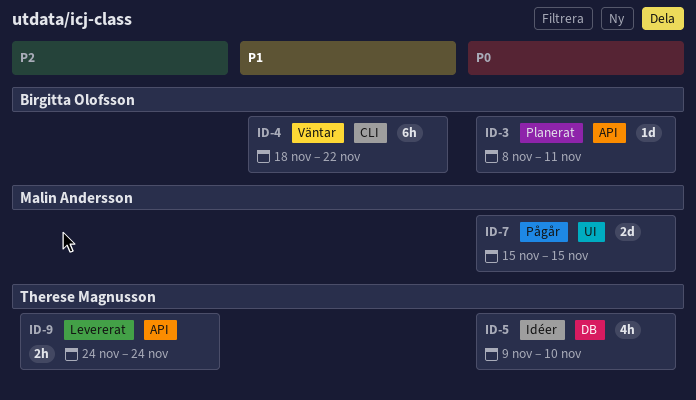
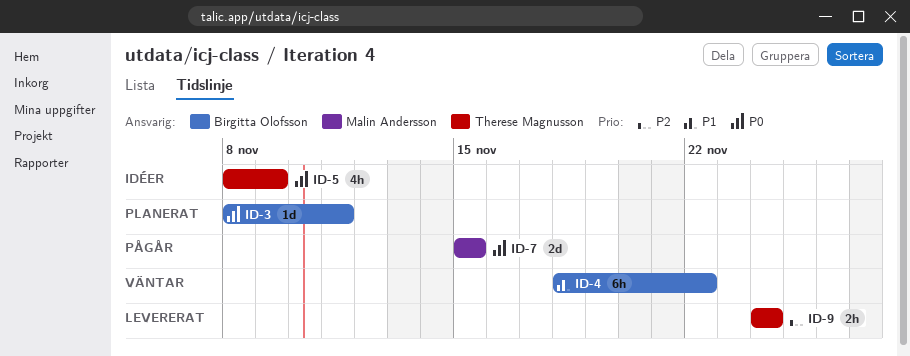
ID-5, start: Nov 9 -> Nov 8
ID-5, due: Nov 10 -> Nov 9

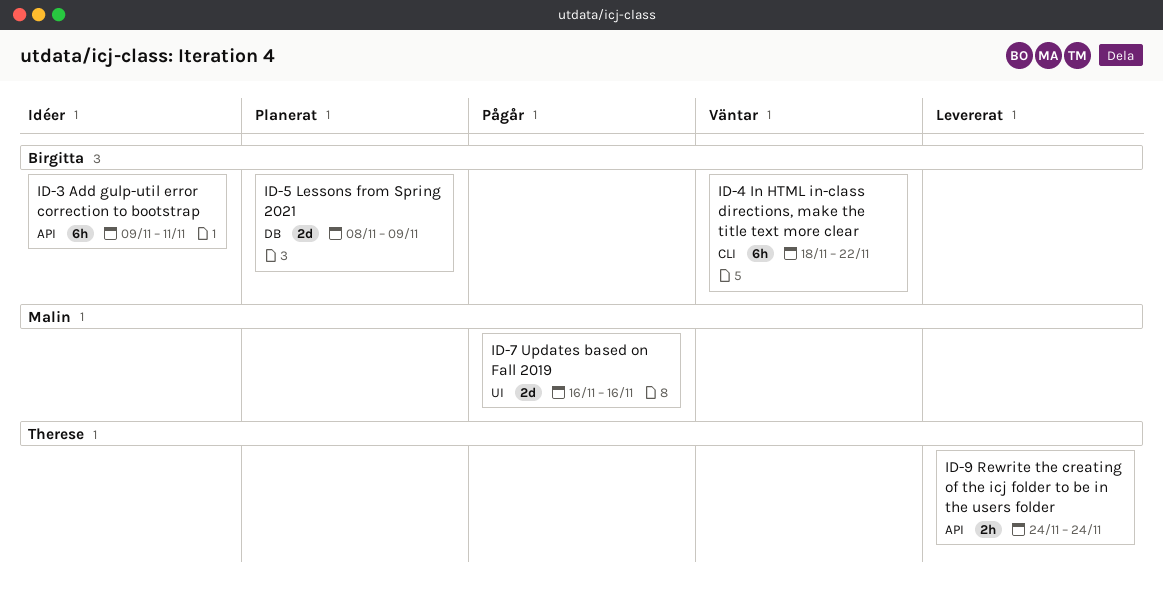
ID-3, status: Planerat -> Idéer
ID-3, estimate: 1d -> 6h
ID-3, start: Nov 8 -> Nov 9
ID-5, status: Idéer -> Planerat
ID-5, owner: Therese Magnusson -> Birgitta Olofsson
ID-5, estimate: 4h -> 2d
ID-7, start: Nov 15 -> Nov 16
ID-7, due: Nov 15 -> Nov 16

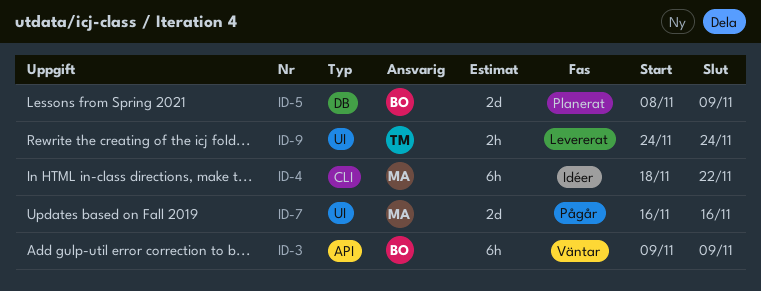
ID-3, status: Idéer -> Väntar
ID-3, due: Nov 11 -> Nov 9
ID-4, status: Väntar -> Idéer
ID-4, owner: Birgitta -> Malin
ID-9, label: API -> UI

